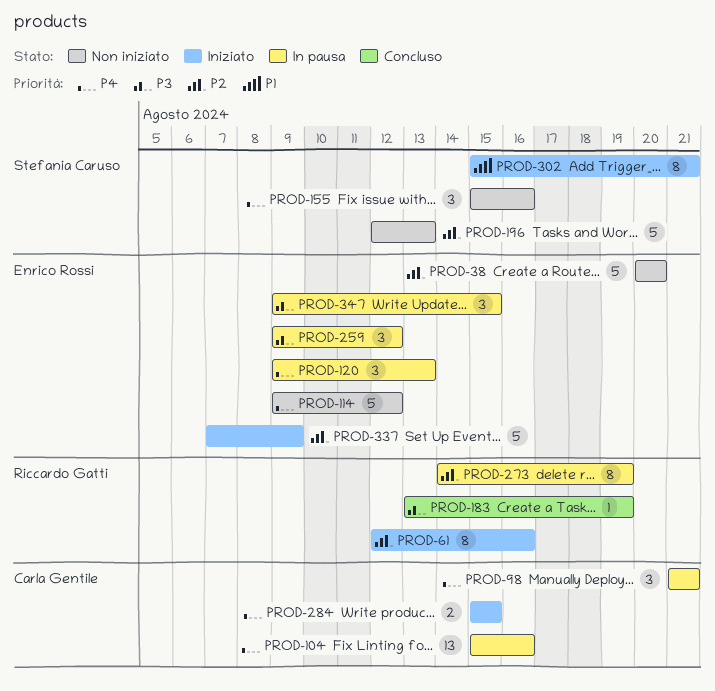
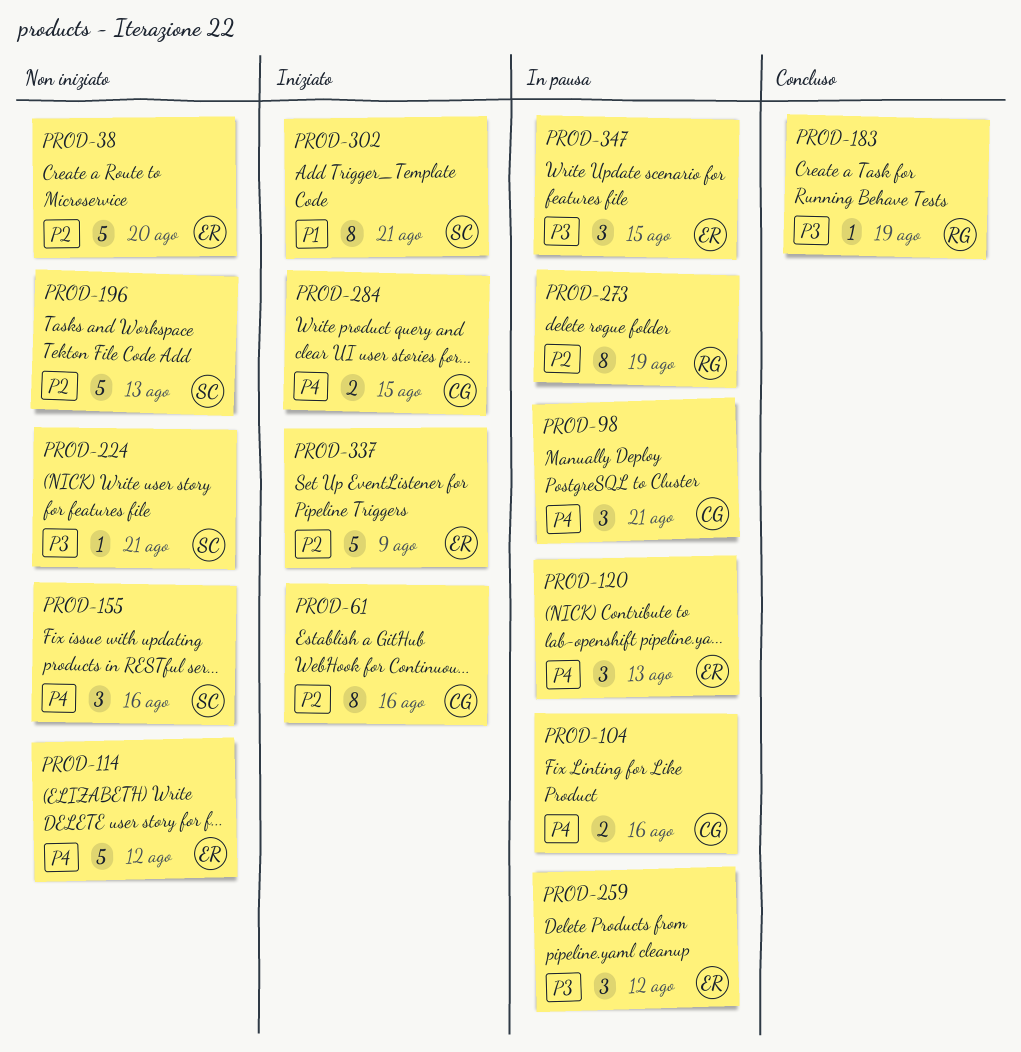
PROD-61, owner: Riccardo Gatti -> Carla Gentile
PROD-104, estimate: 13 -> 2
PROD-224: none -> present

